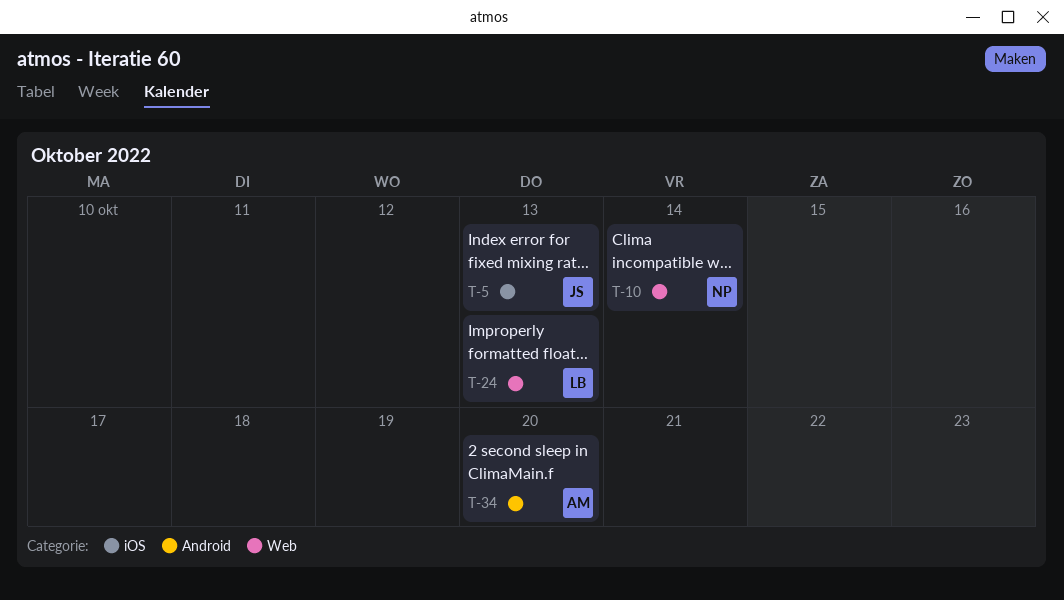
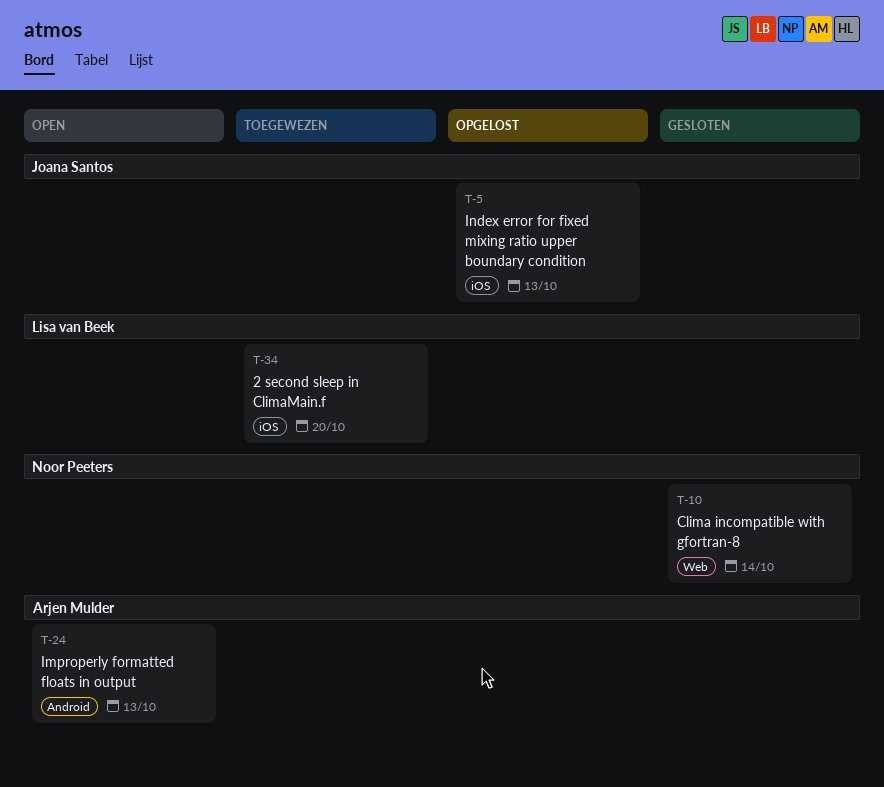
T-24, owner: Lisa van Beek -> Arjen Mulder
T-24, label: Web -> Android
T-34, owner: Arjen Mulder -> Lisa van Beek
T-34, label: Android -> iOS

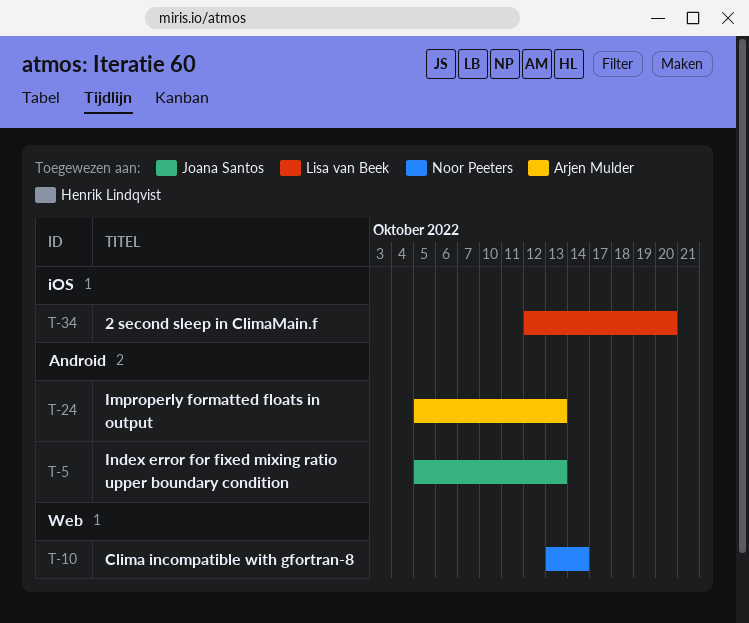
T-5, label: iOS -> Android

